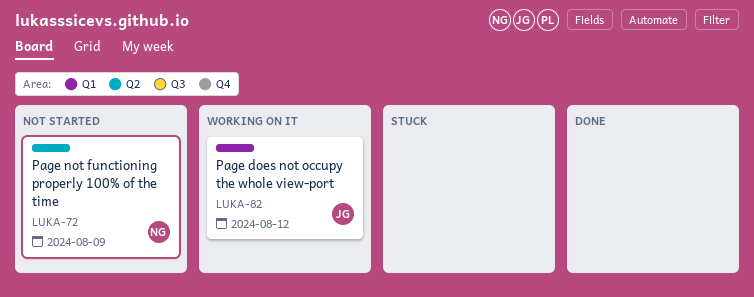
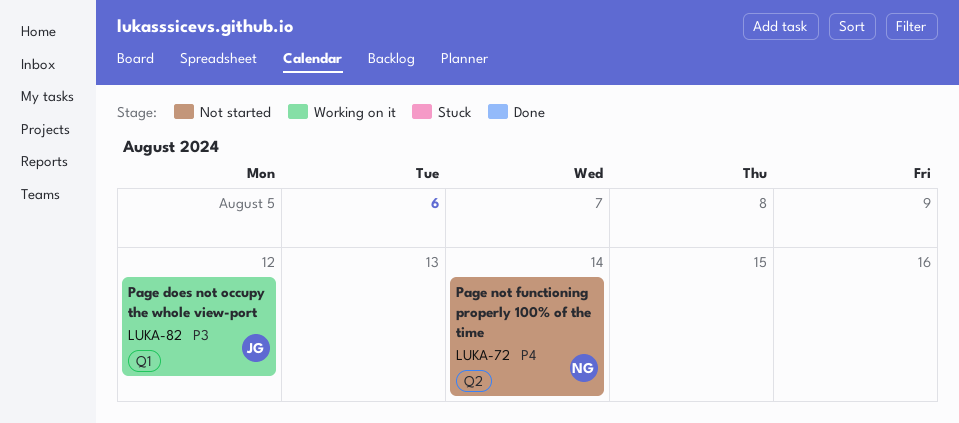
LUKA-72, due: Aug 9 -> Aug 14

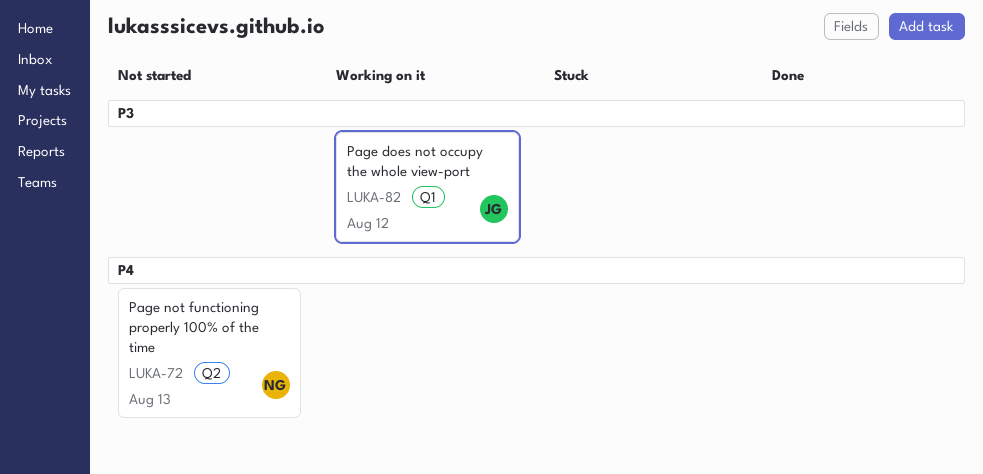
LUKA-72, due: Aug 14 -> Aug 13

